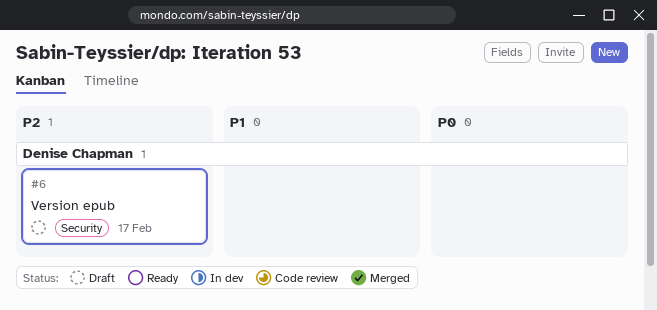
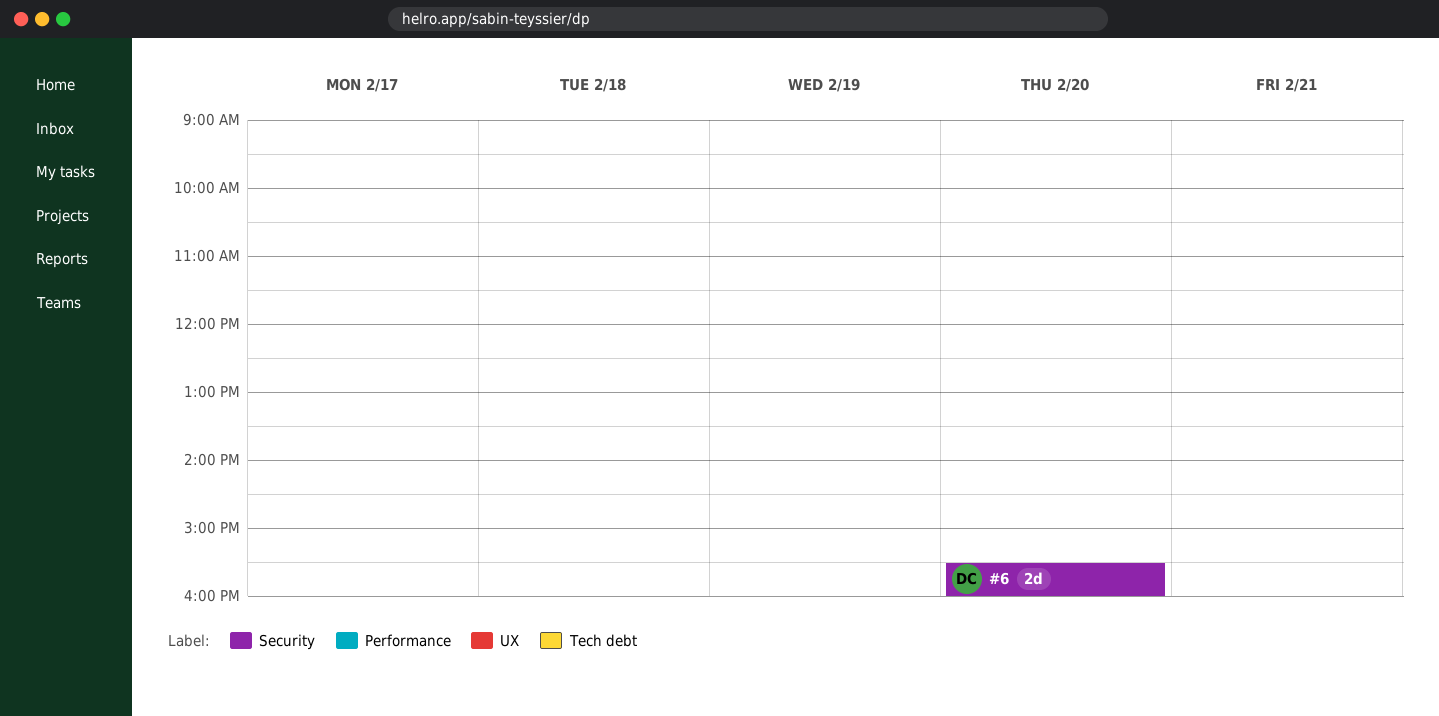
#6, day: Feb 17 -> Feb 20

